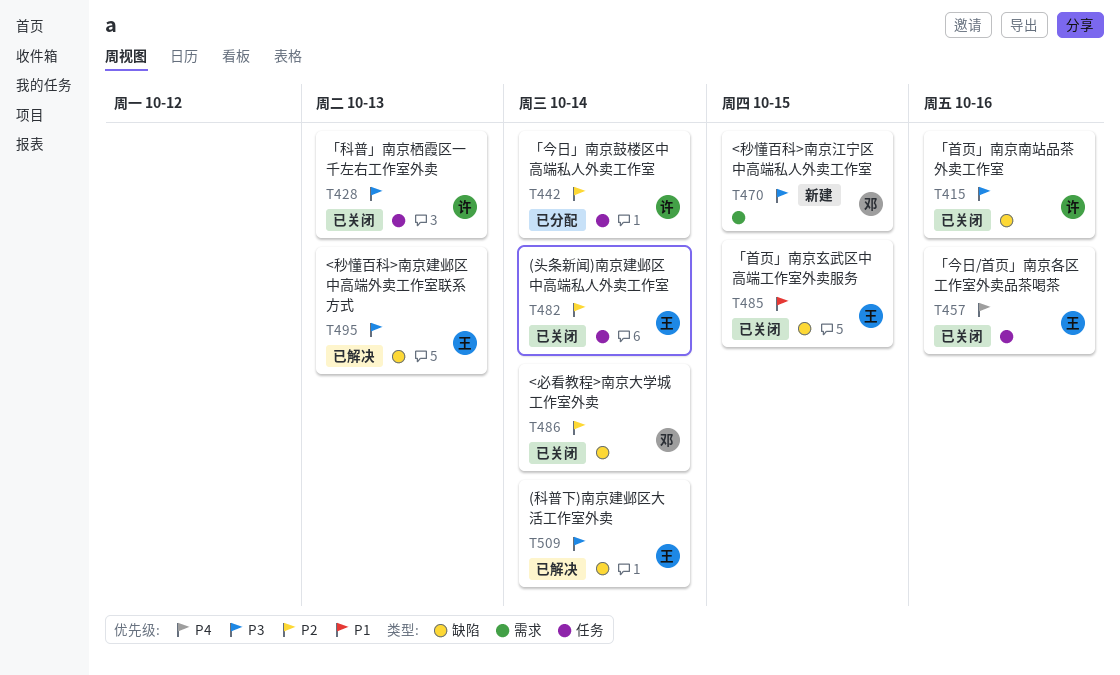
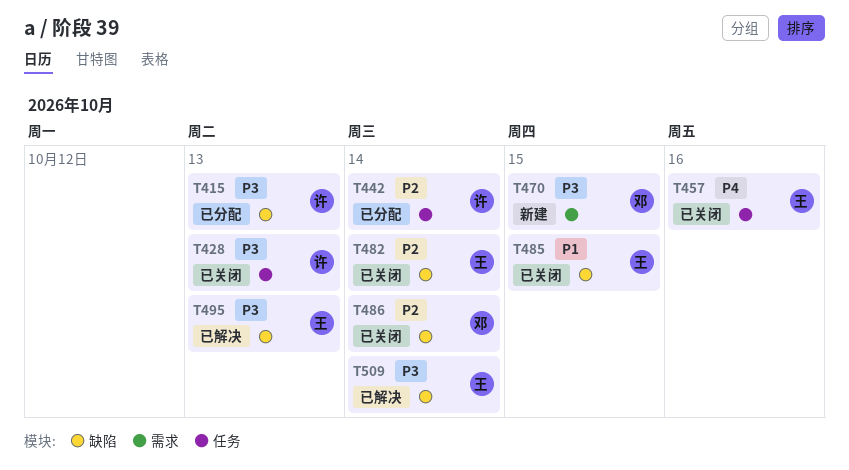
T415, status: 已关闭 -> 已分配
T415, due: Oct 16 -> Oct 13
T482, label: 任务 -> 缺陷

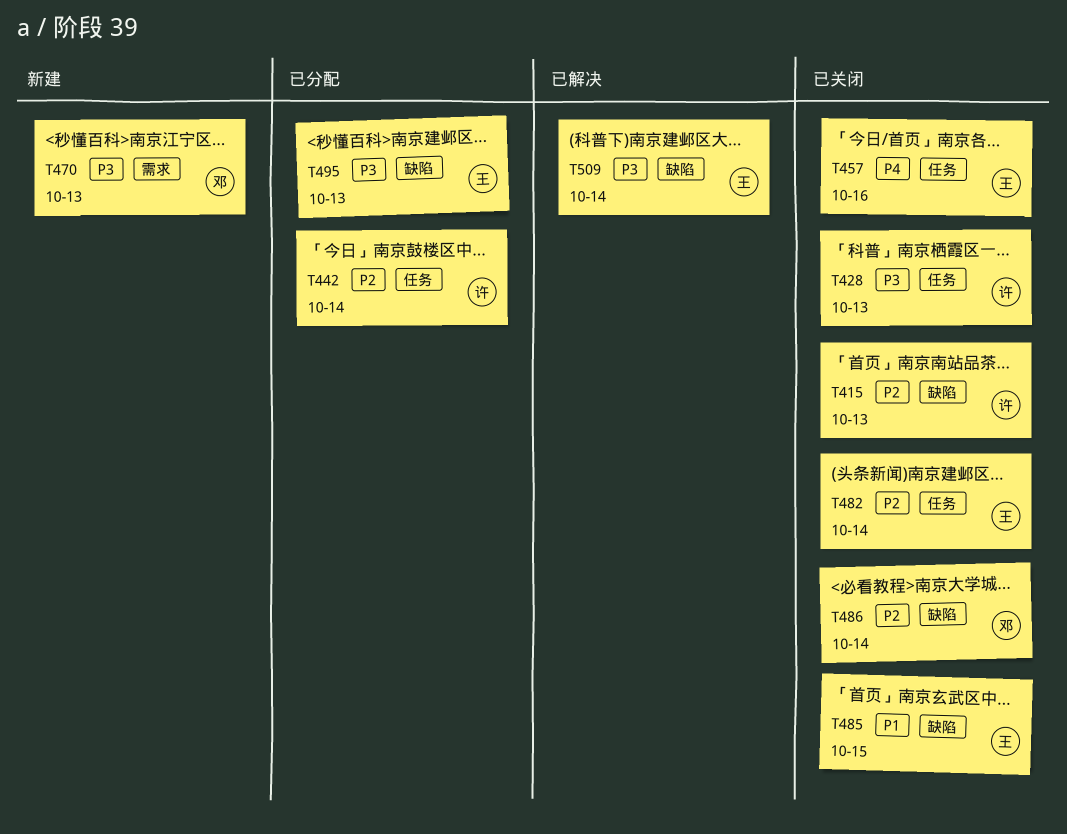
T415, status: 已分配 -> 已关闭
T415, priority: P3 -> P2
T470, due: Oct 15 -> Oct 13
T482, label: 缺陷 -> 任务
T495, status: 已解决 -> 已分配

